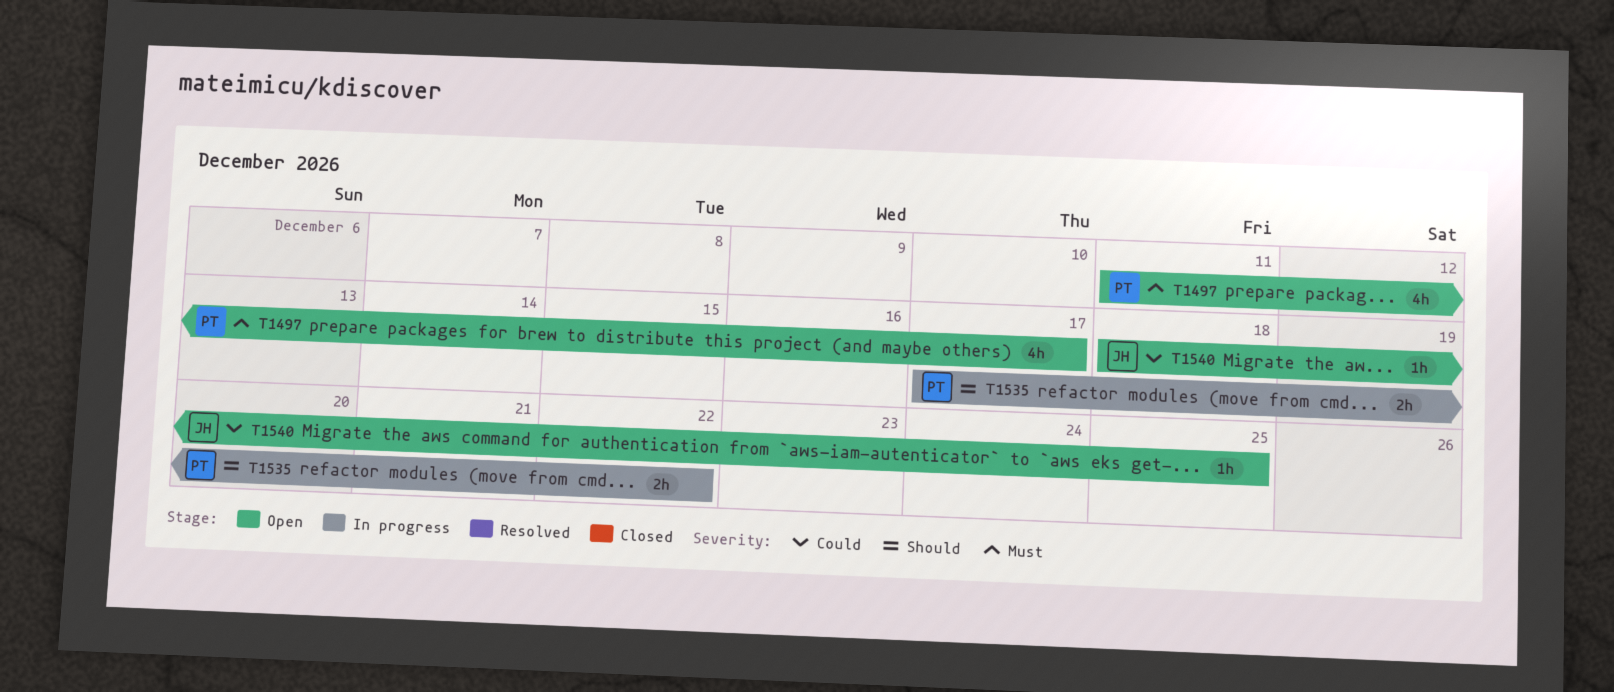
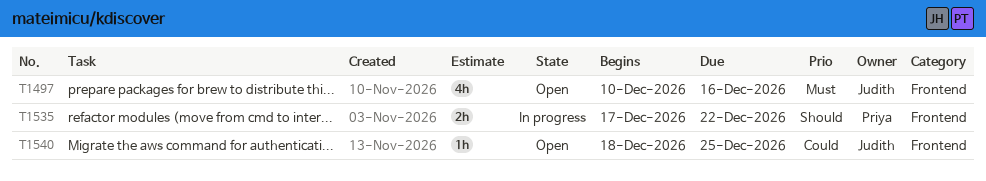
T1497, owner: Priya -> Judith
T1497, start: Dec 11 -> Dec 10
T1497, due: Dec 17 -> Dec 16

